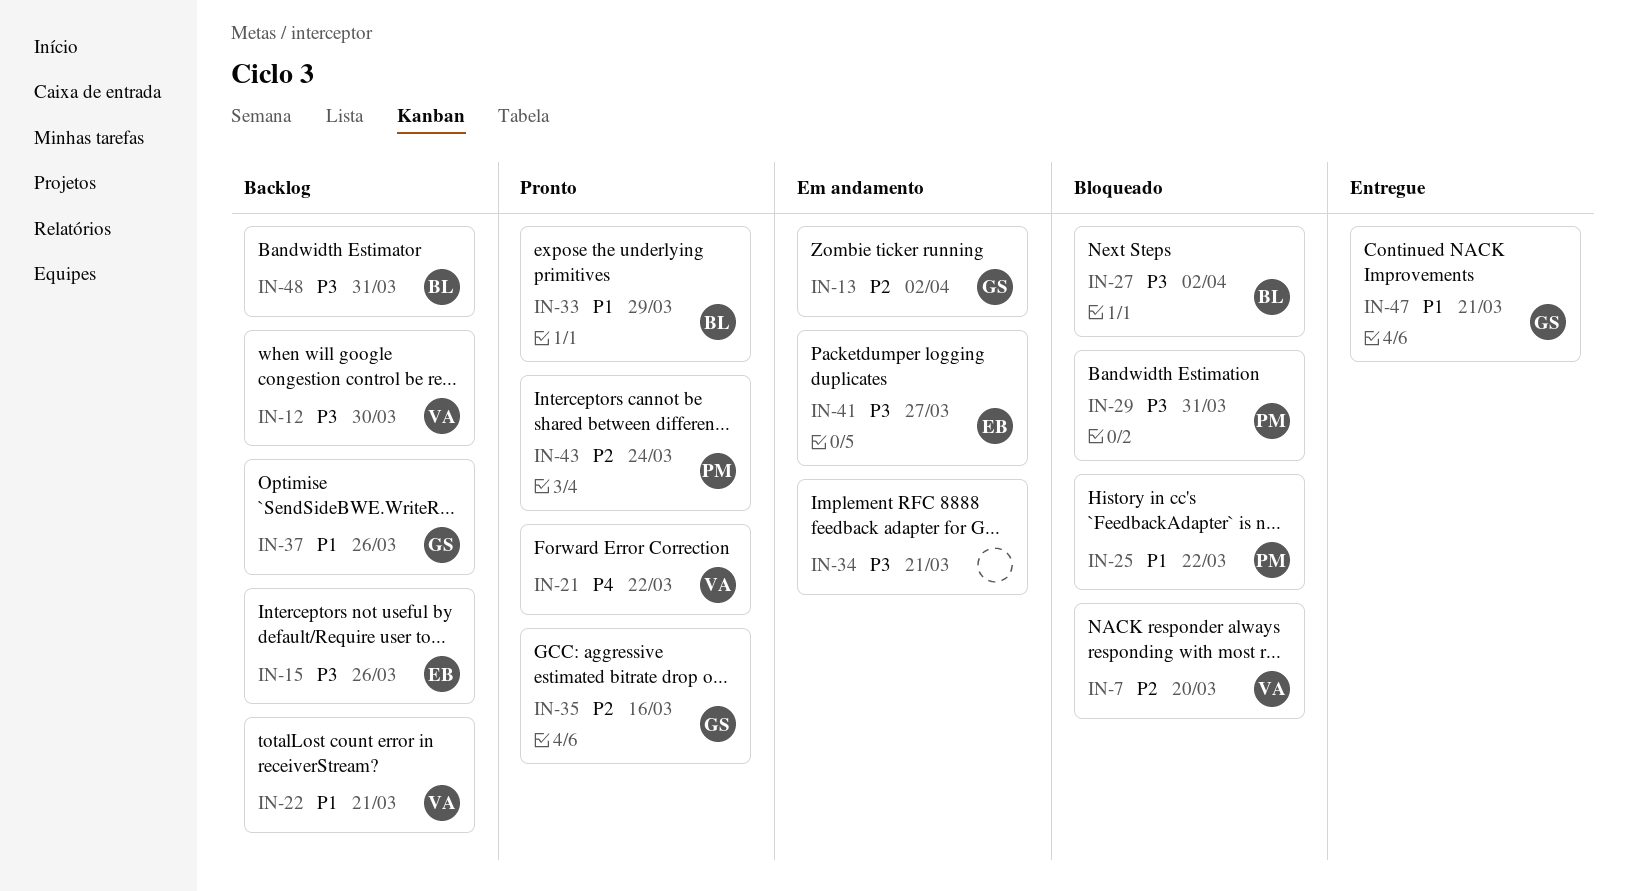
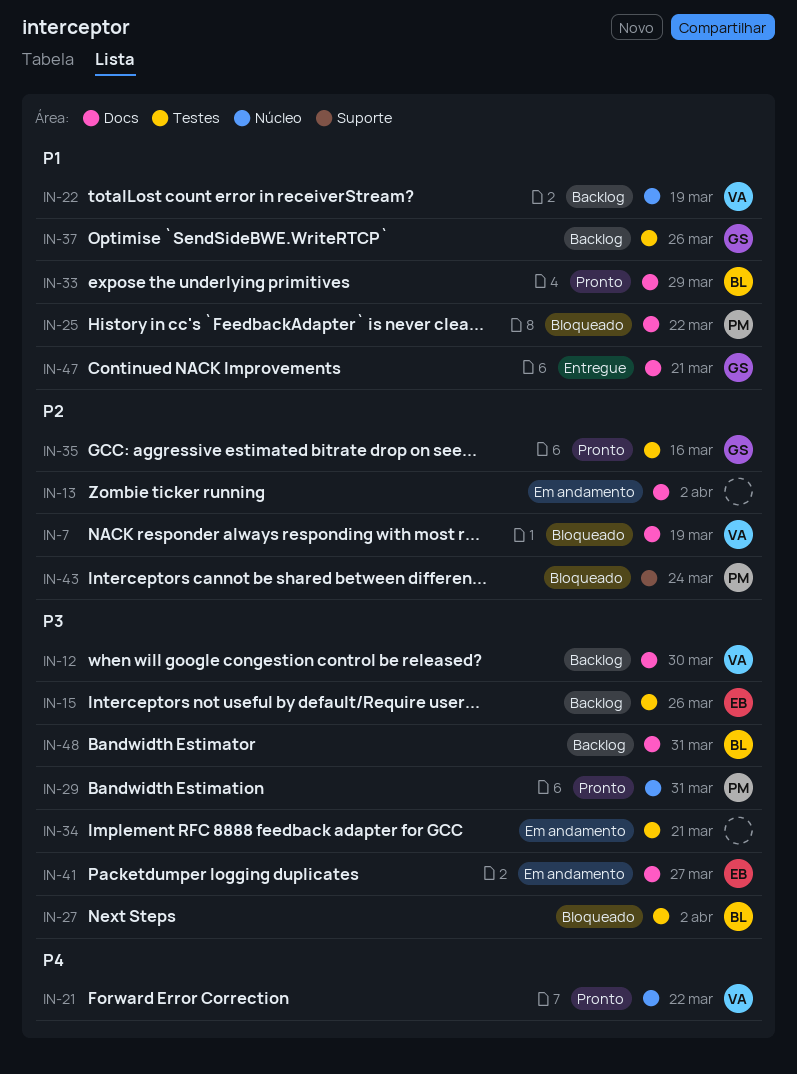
IN-7, due: Mar 20 -> Mar 19
IN-13, owner: GS -> none
IN-22, due: Mar 21 -> Mar 19
IN-29, status: Bloqueado -> Pronto
IN-43, status: Pronto -> Bloqueado

